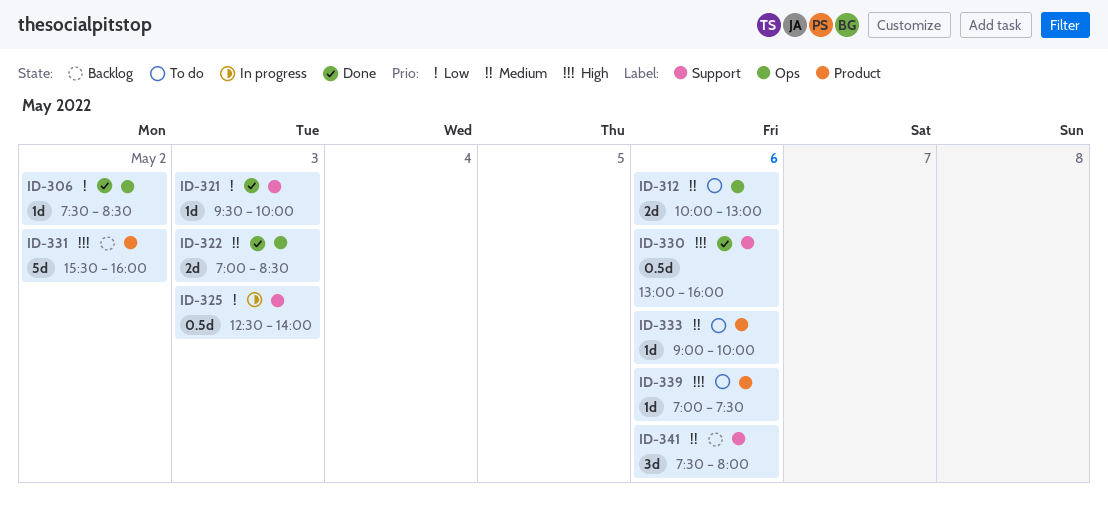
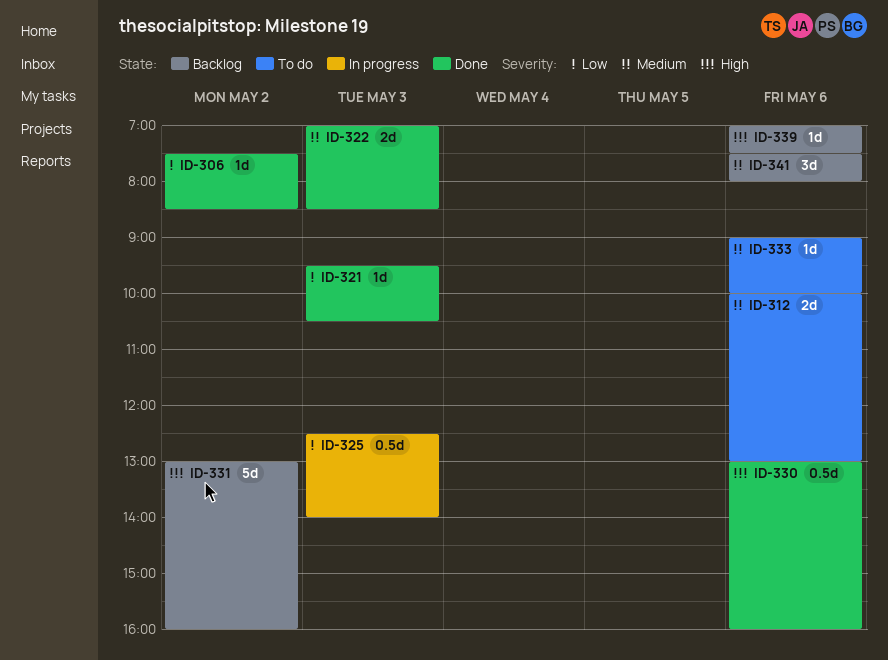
ID-321, ends: 10:00 -> 10:30
ID-331, begins: 15:30 -> 13:00
ID-339, status: To do -> Backlog

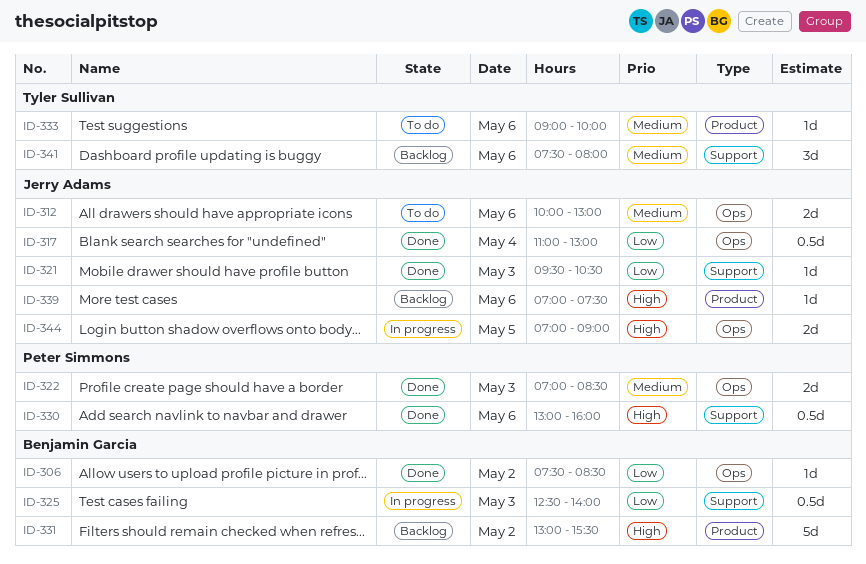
ID-317: none -> present
ID-331, ends: 16:00 -> 15:30
ID-344: none -> present

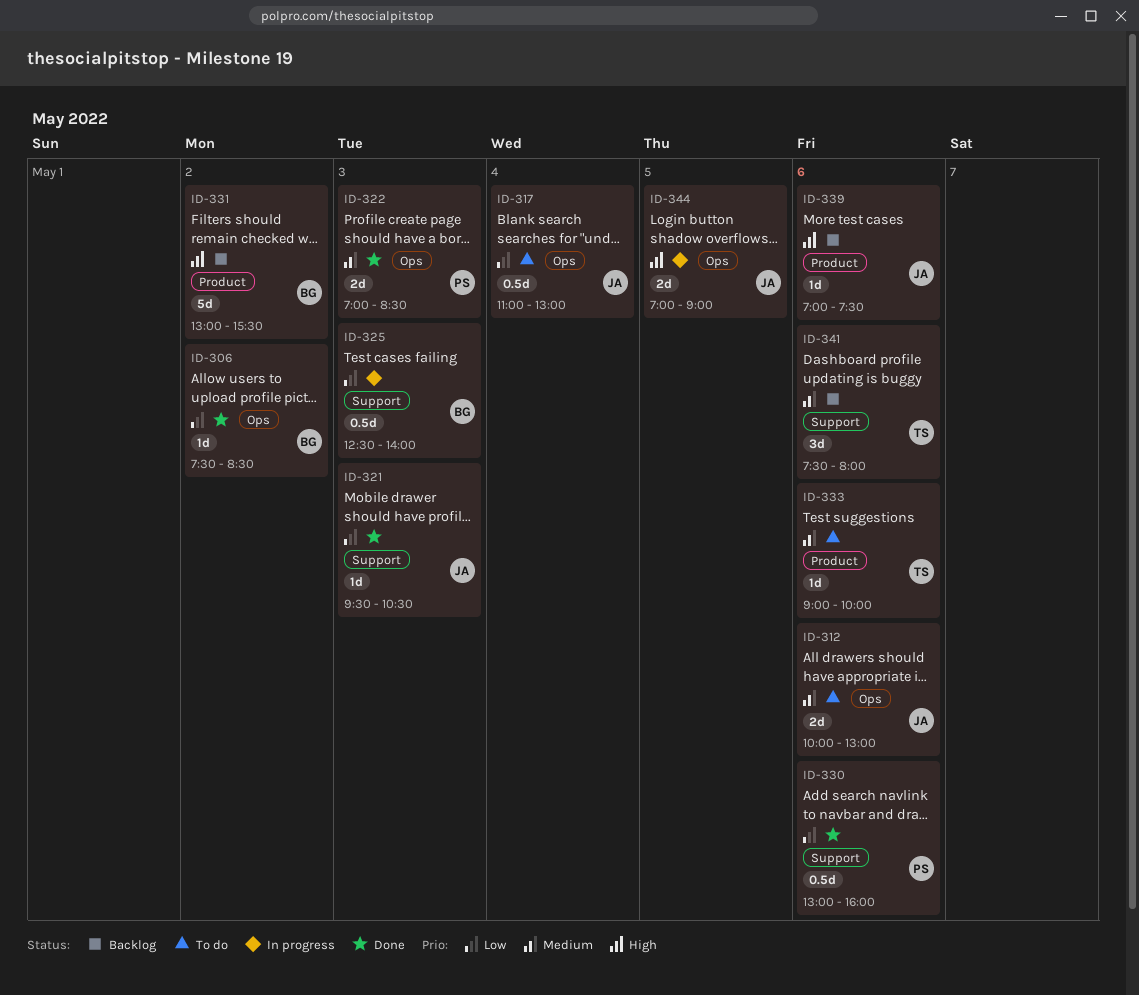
ID-317, status: Done -> To do
ID-330, priority: High -> Low

